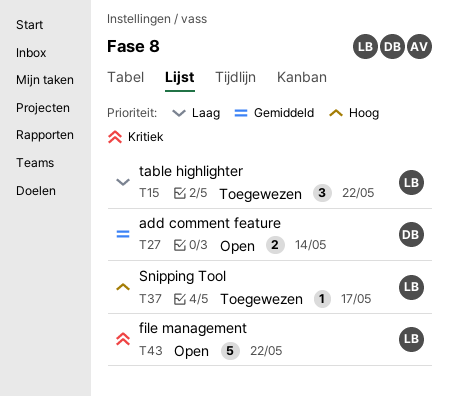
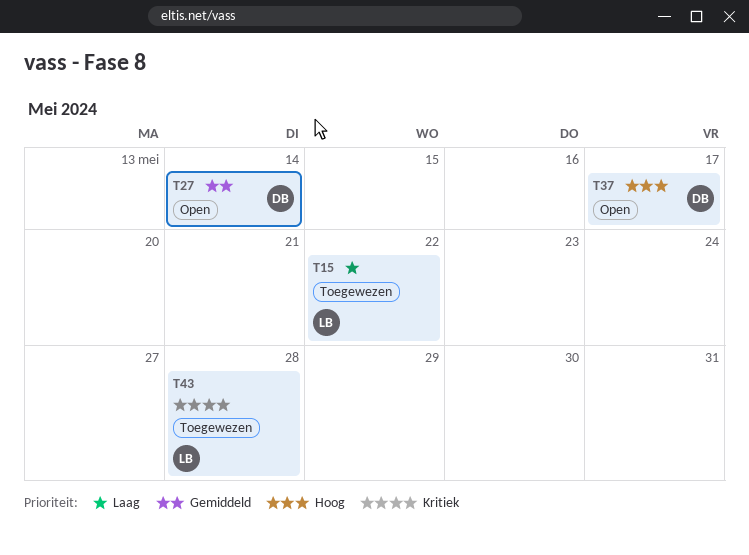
T37, status: Toegewezen -> Open
T37, owner: LB -> DB
T43, status: Open -> Toegewezen
T43, due: May 22 -> May 28

